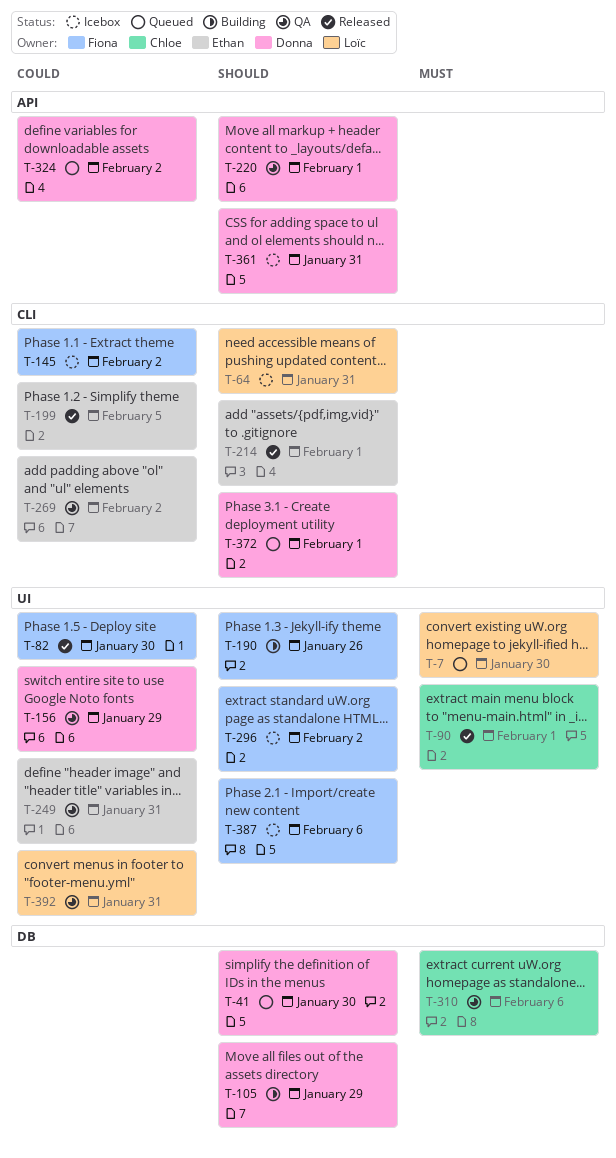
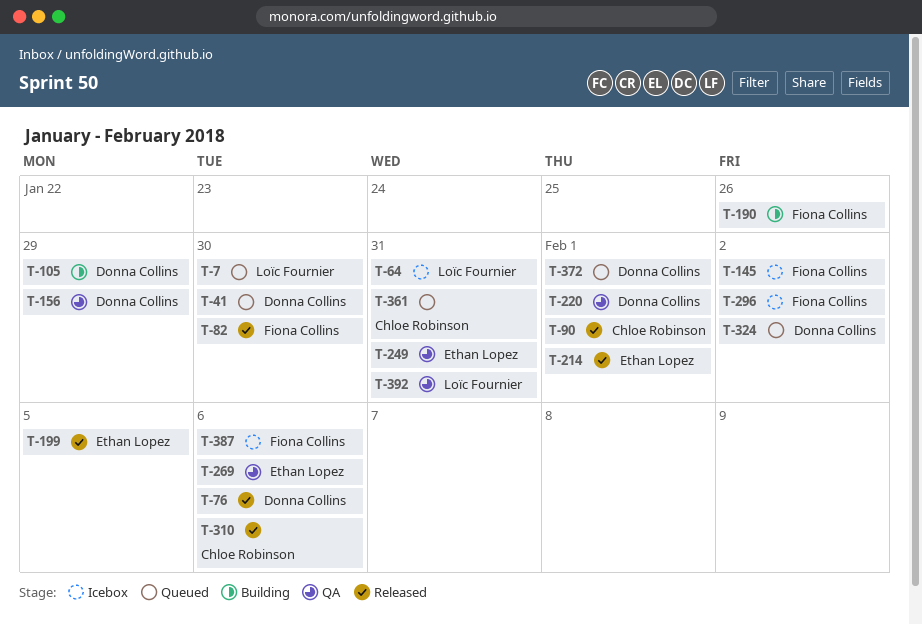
T-76: none -> present
T-269, due: Feb 2 -> Feb 6
T-310, status: QA -> Released
T-361, status: Icebox -> Queued
T-361, owner: Donna Collins -> Chloe Robinson

